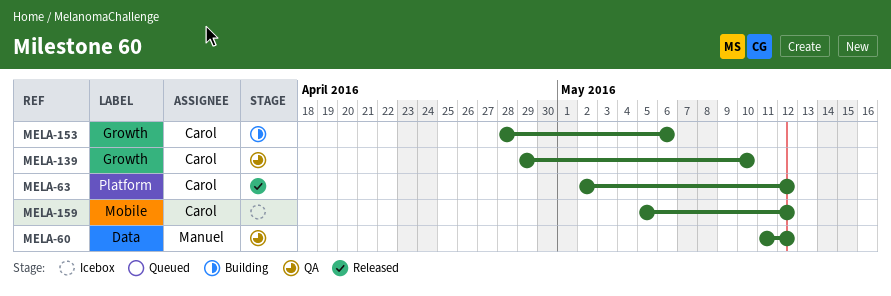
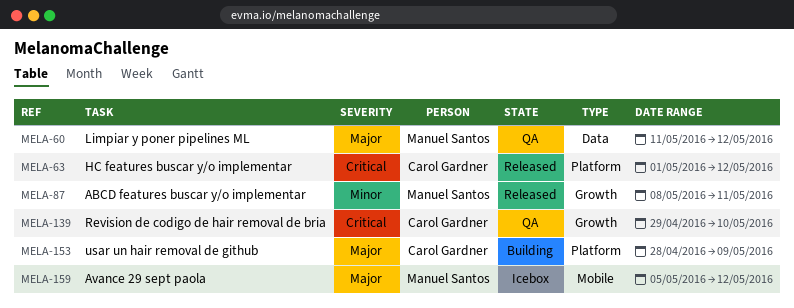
MELA-63, start: May 2 -> May 1
MELA-87: none -> present
MELA-153, label: Growth -> Platform
MELA-153, due: May 6 -> May 9
MELA-159, owner: Carol Gardner -> Manuel Santos

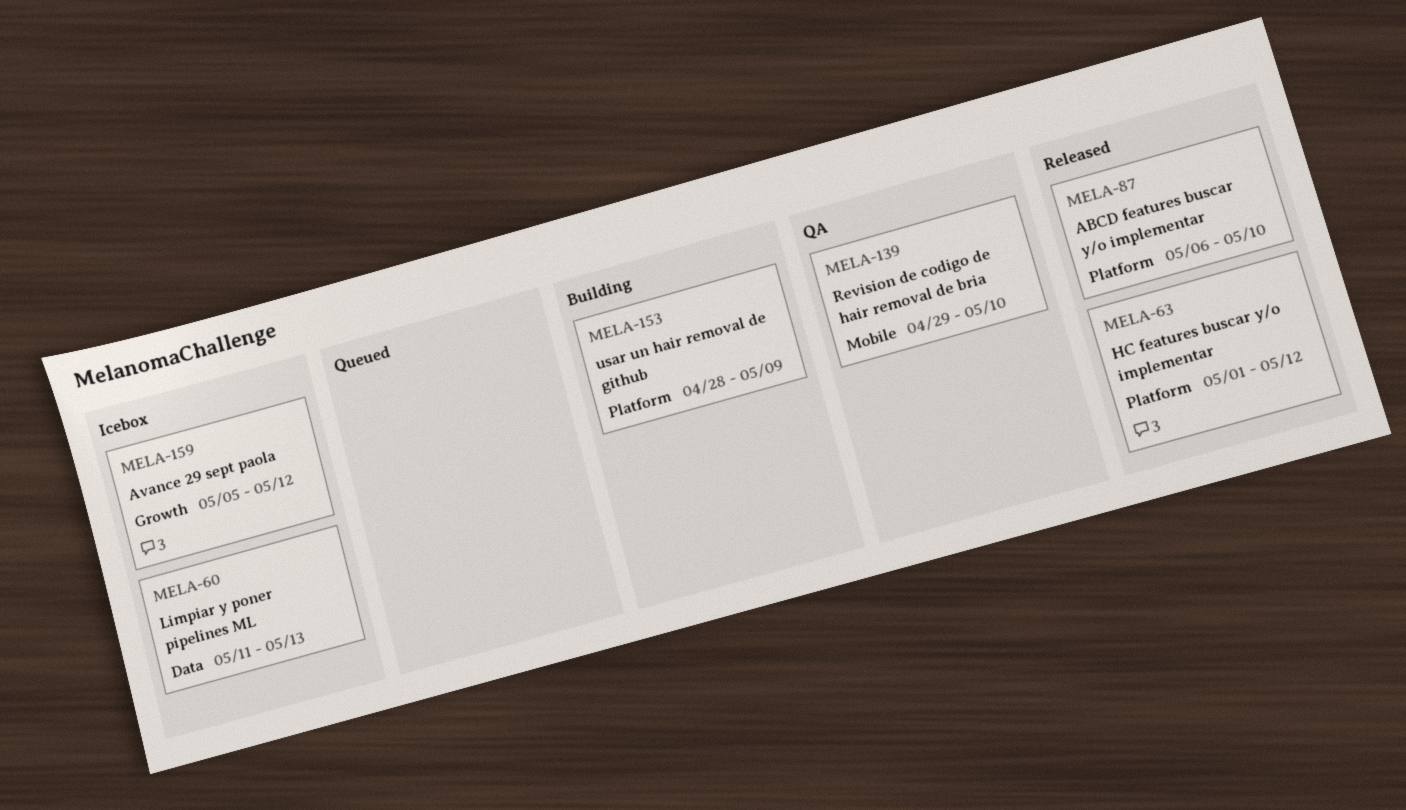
MELA-60, status: QA -> Icebox
MELA-60, due: May 12 -> May 13
MELA-87, label: Growth -> Platform
MELA-87, start: May 8 -> May 6
MELA-87, due: May 11 -> May 10
MELA-139, label: Growth -> Mobile
MELA-159, label: Mobile -> Growth

